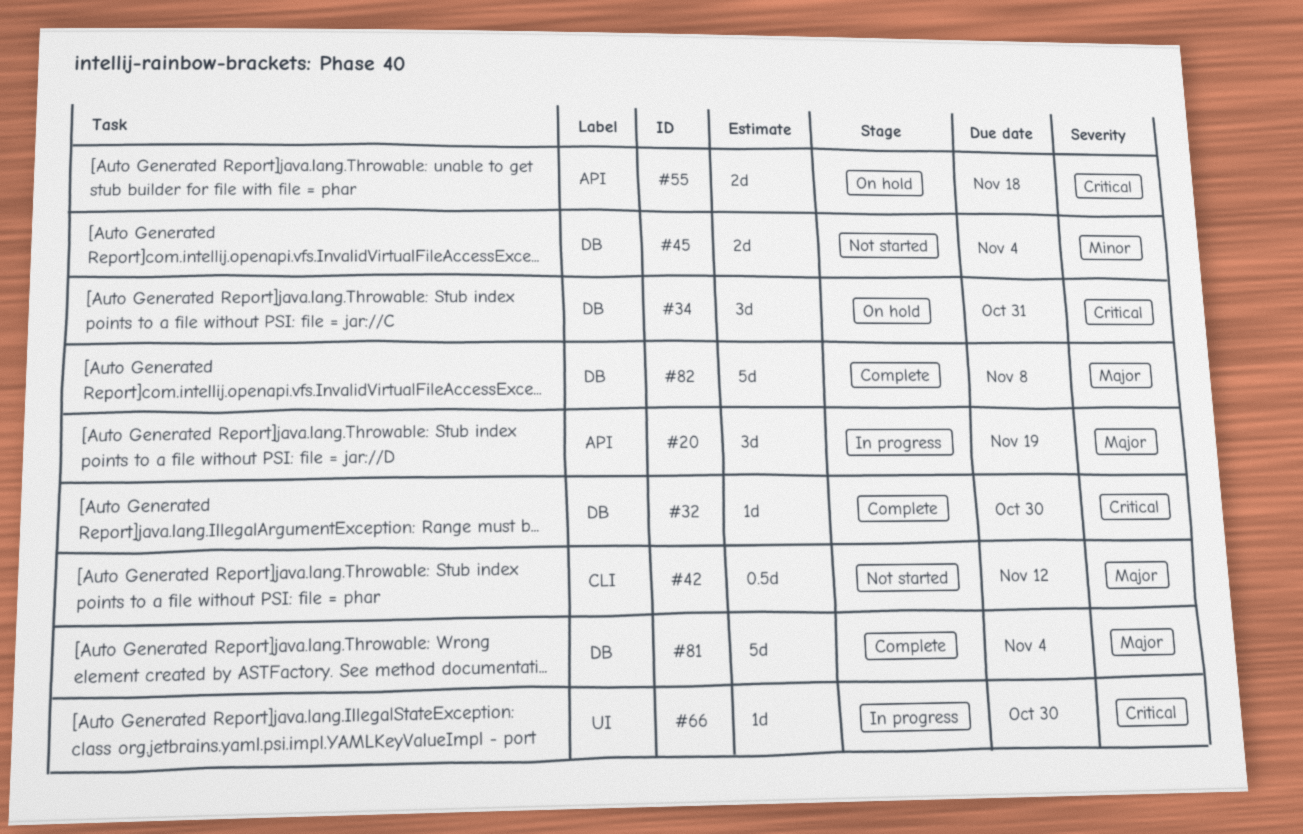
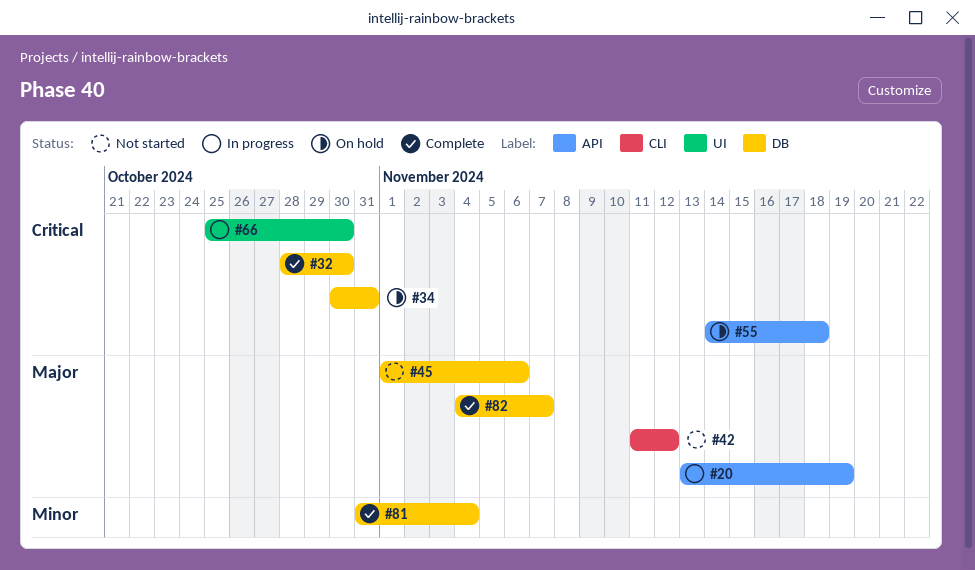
#45, priority: Minor -> Major
#45, due: Nov 4 -> Nov 6
#81, priority: Major -> Minor
#82, due: Nov 8 -> Nov 7

